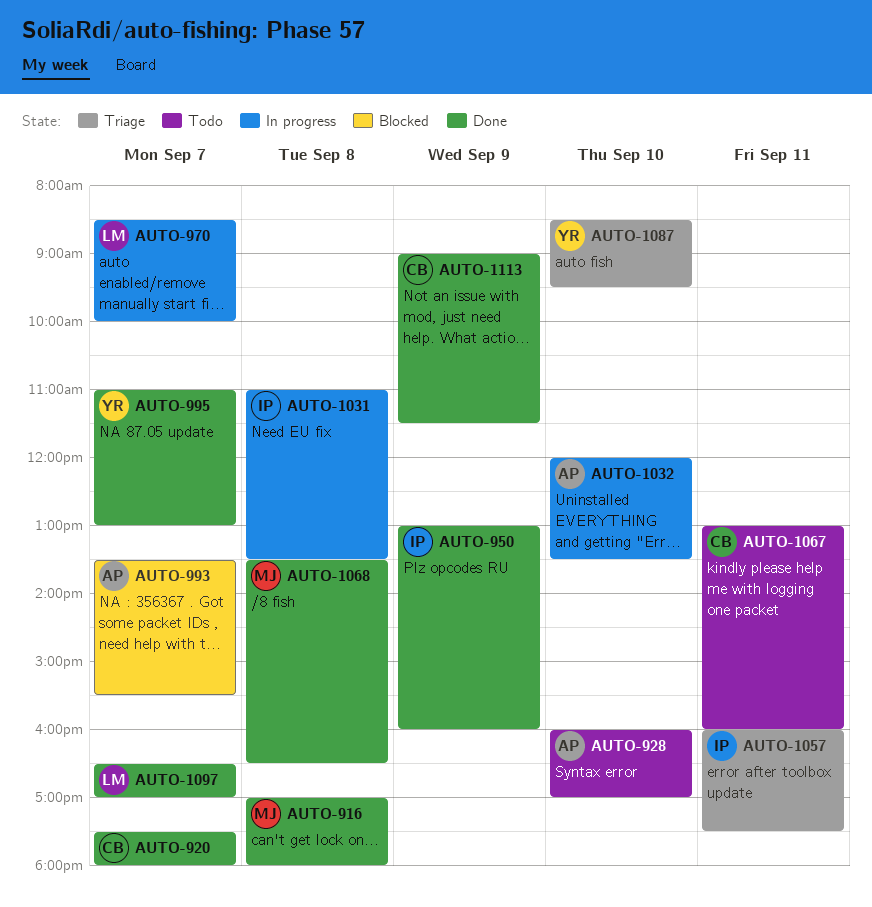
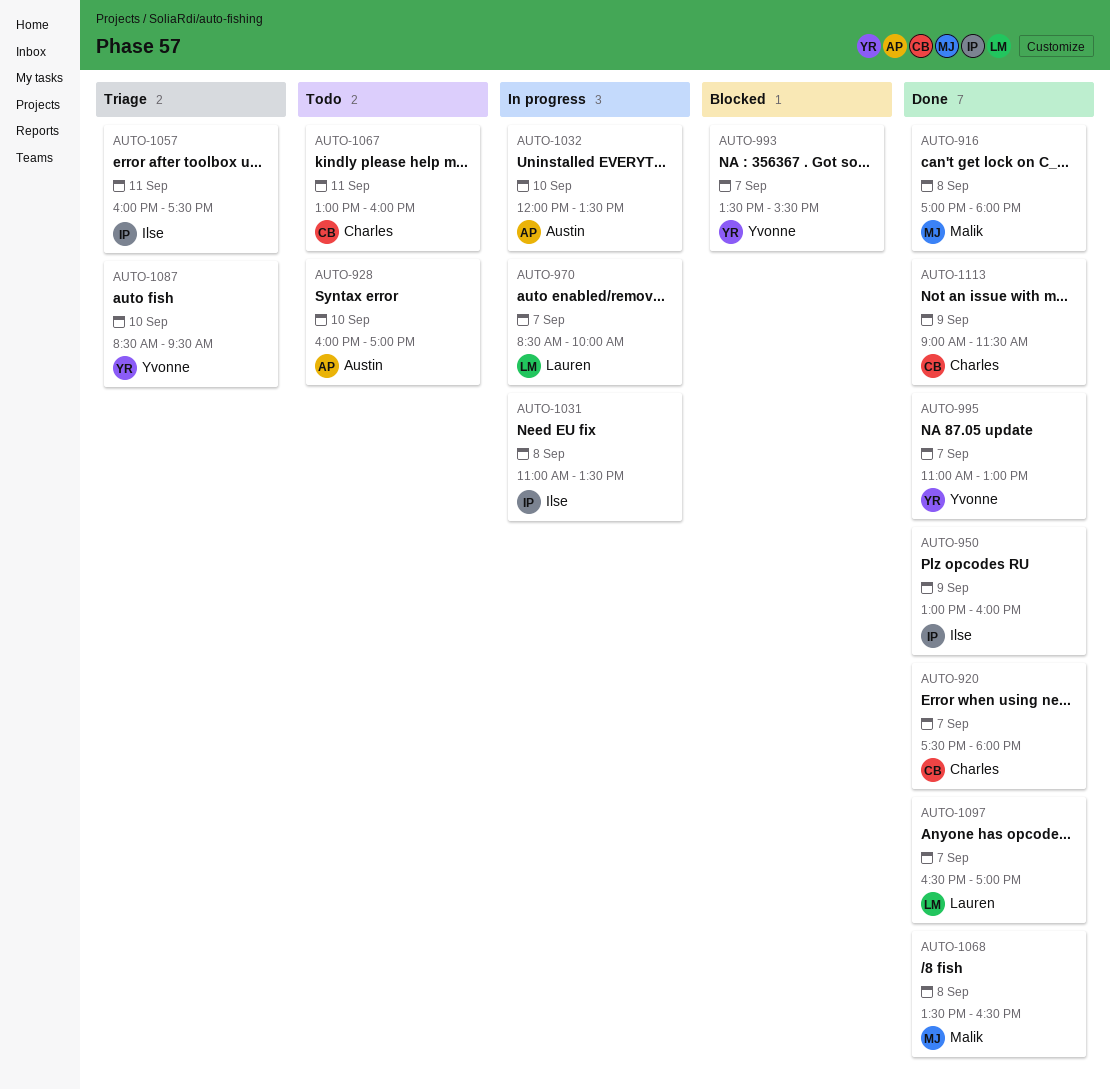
AUTO-993, owner: Austin -> Yvonne

